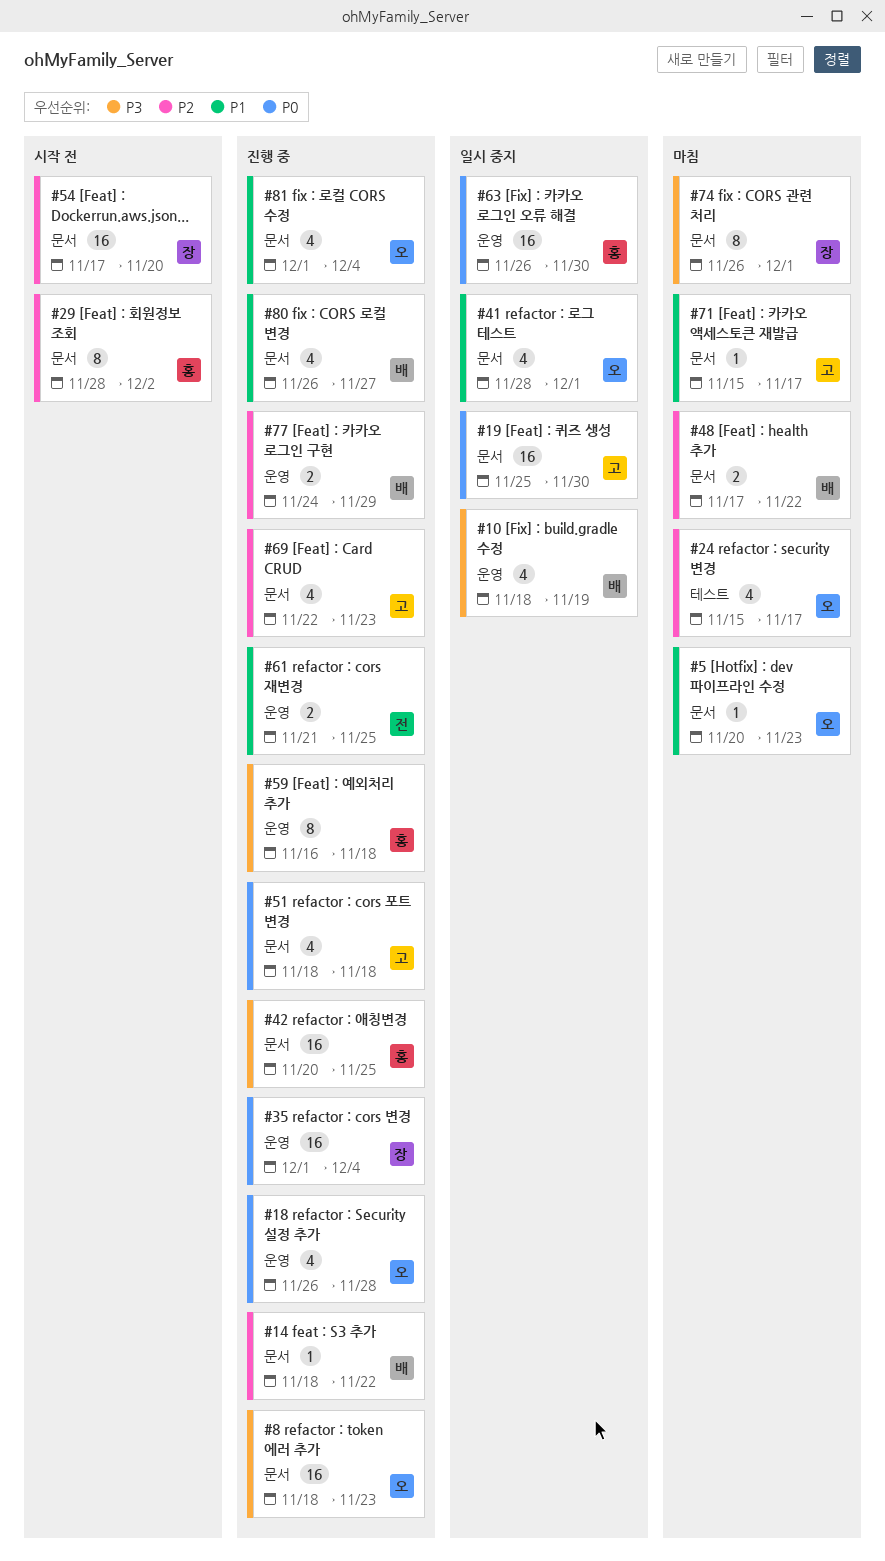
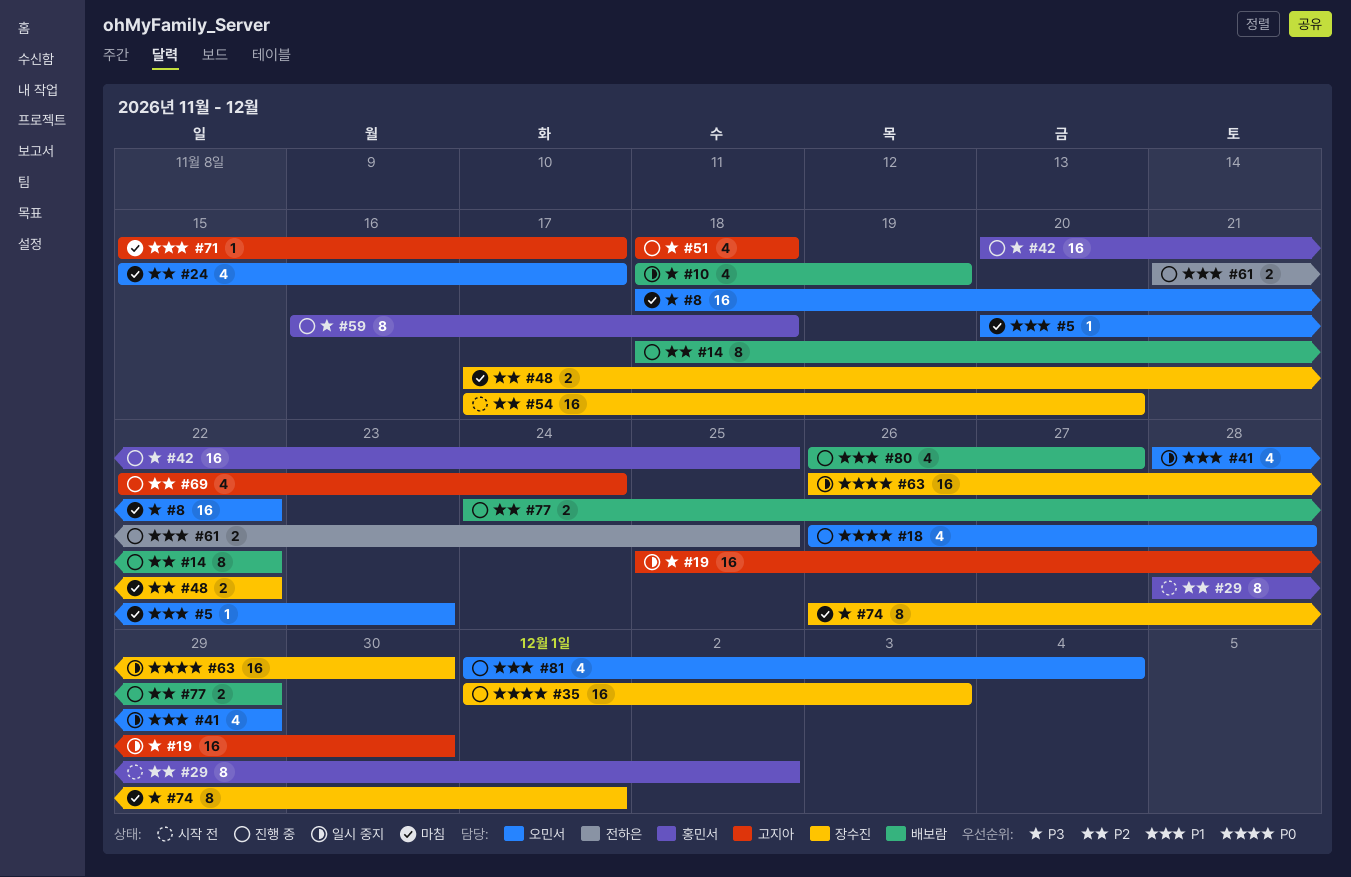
#8, status: 진행 중 -> 마침
#8, due: Nov 23 -> Nov 22
#14, estimate: 1 -> 8
#19, priority: P0 -> P3
#35, due: Dec 4 -> Dec 3
#41, due: Dec 1 -> Nov 29
#48, owner: 배보람 -> 장수진
#51, priority: P0 -> P3
#63, owner: 홍민서 -> 장수진
#69, due: Nov 23 -> Nov 24

